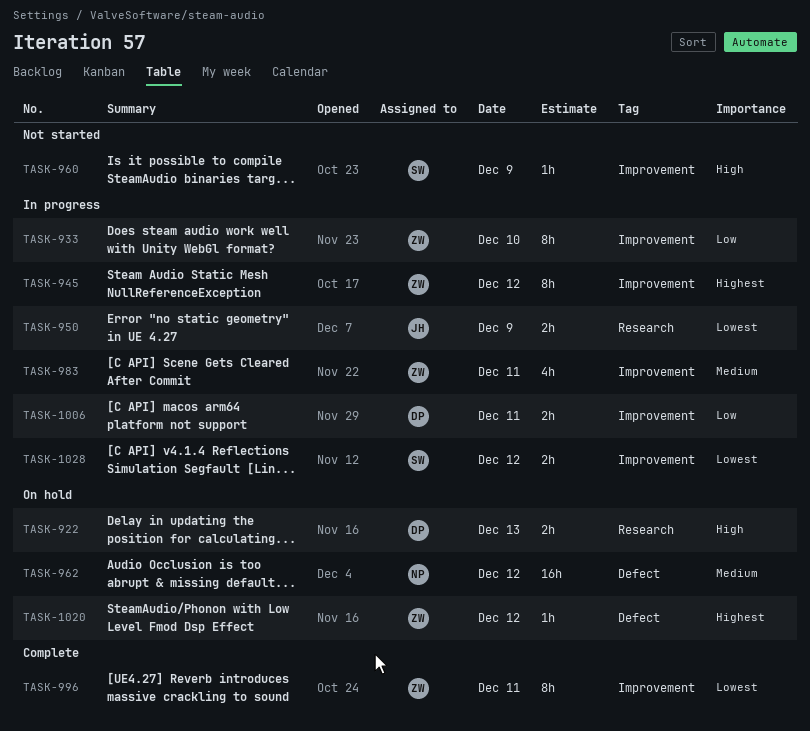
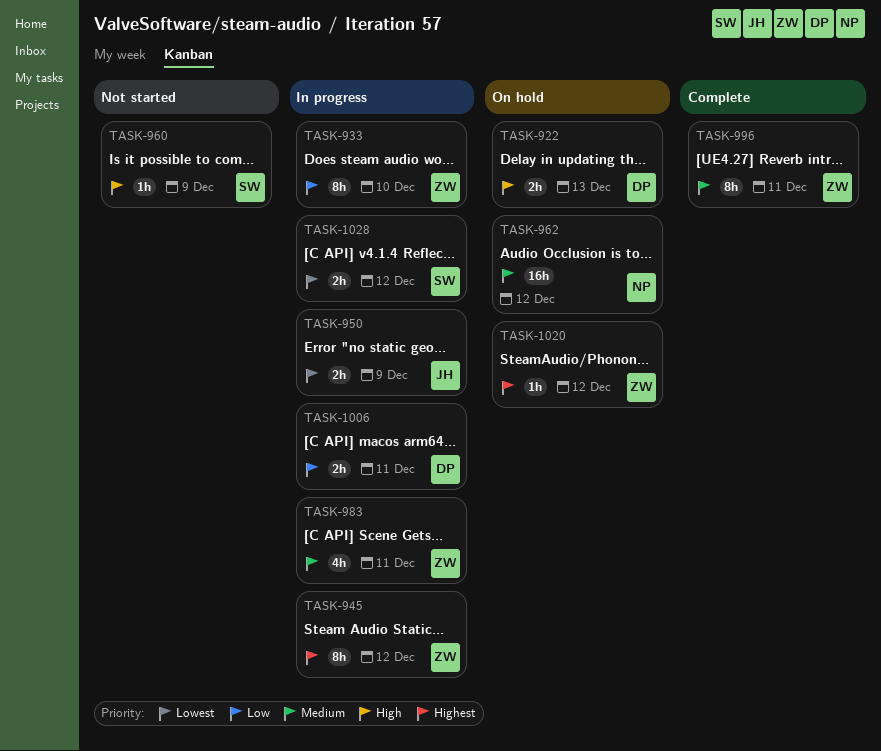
TASK-996, priority: Lowest -> Medium

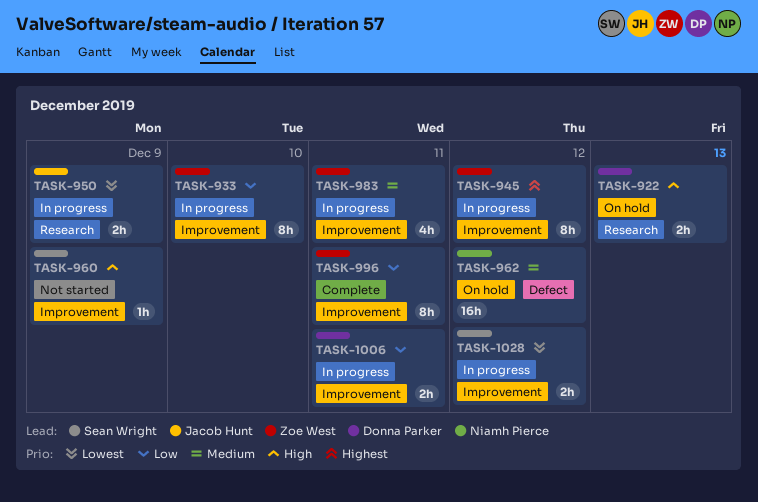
TASK-996, priority: Medium -> Low
TASK-1020: present -> none

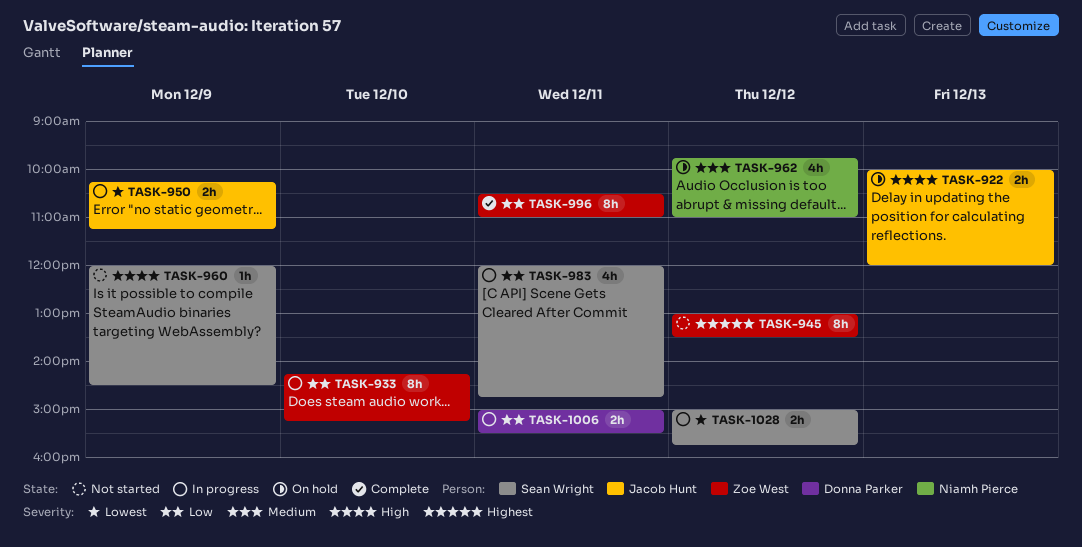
TASK-922, owner: Donna Parker -> Jacob Hunt
TASK-945, status: In progress -> Not started
TASK-962, estimate: 16h -> 4h
TASK-983, owner: Zoe West -> Sean Wright
TASK-983, priority: Medium -> Low

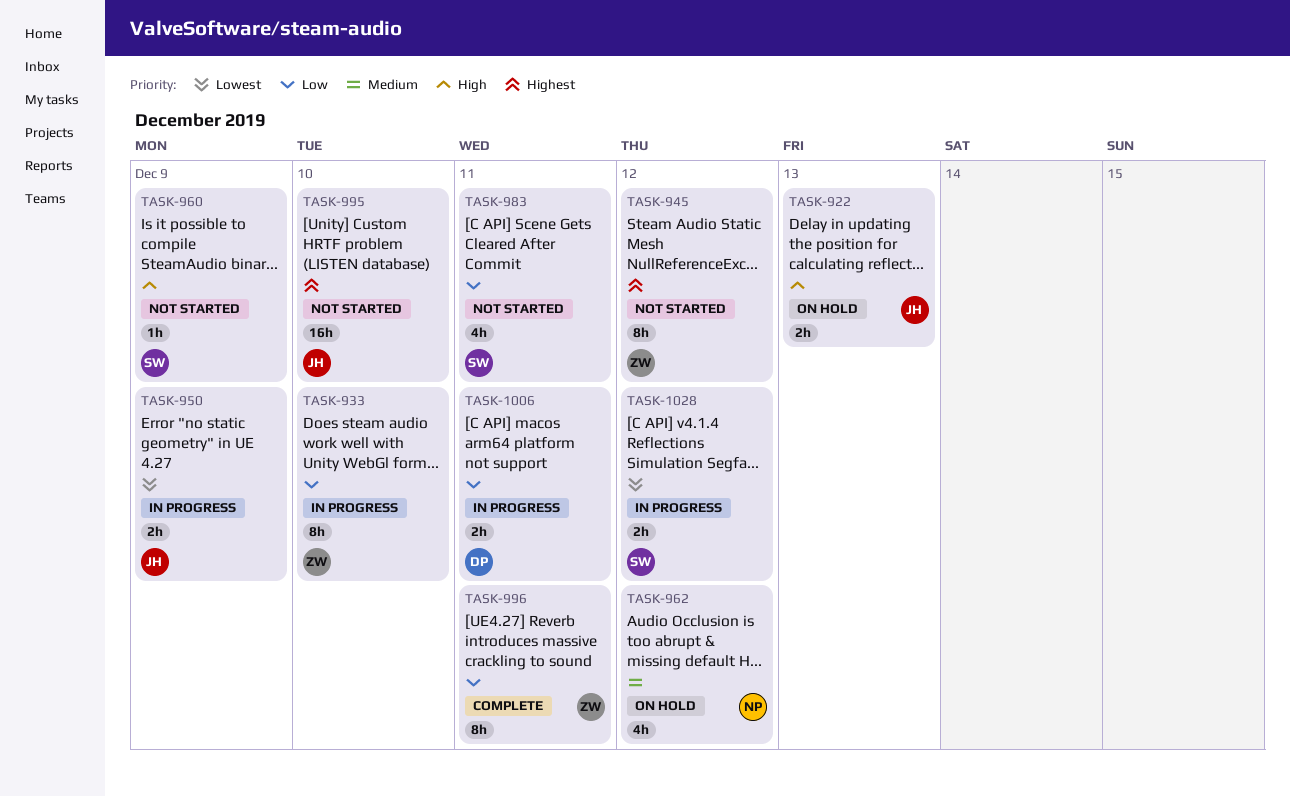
TASK-983, status: In progress -> Not started
TASK-995: none -> present

